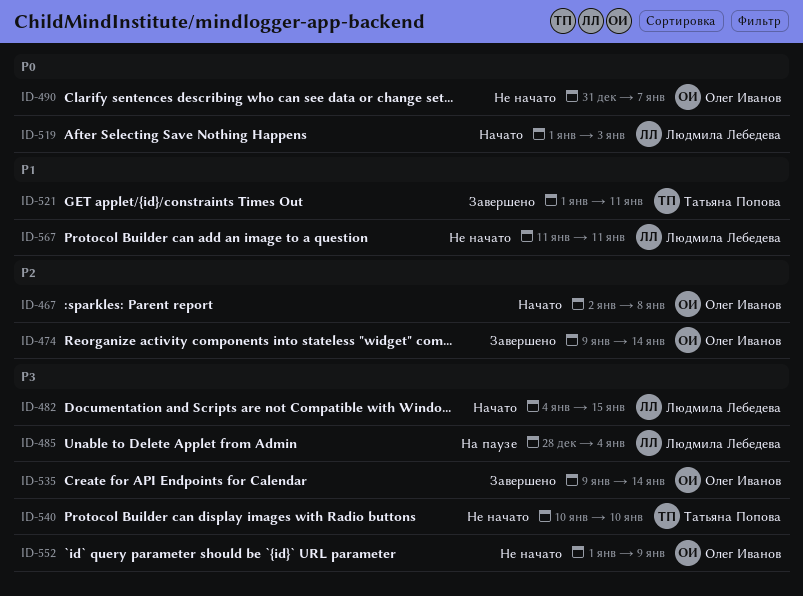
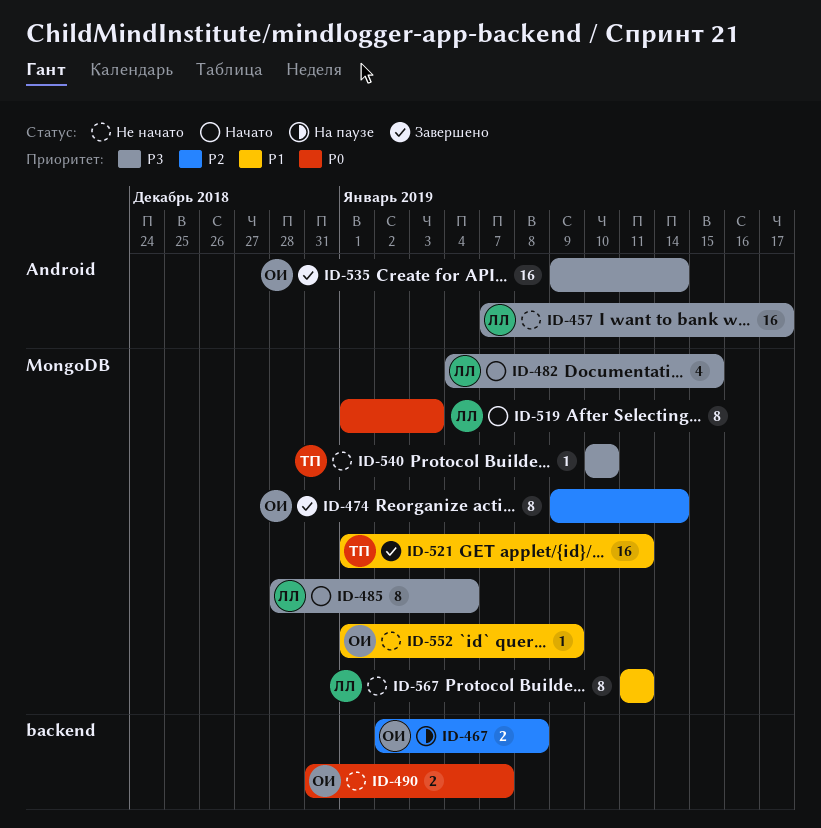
ID-457: none -> present
ID-467, status: Начато -> На паузе
ID-485, status: На паузе -> Начато
ID-552, priority: P3 -> P1

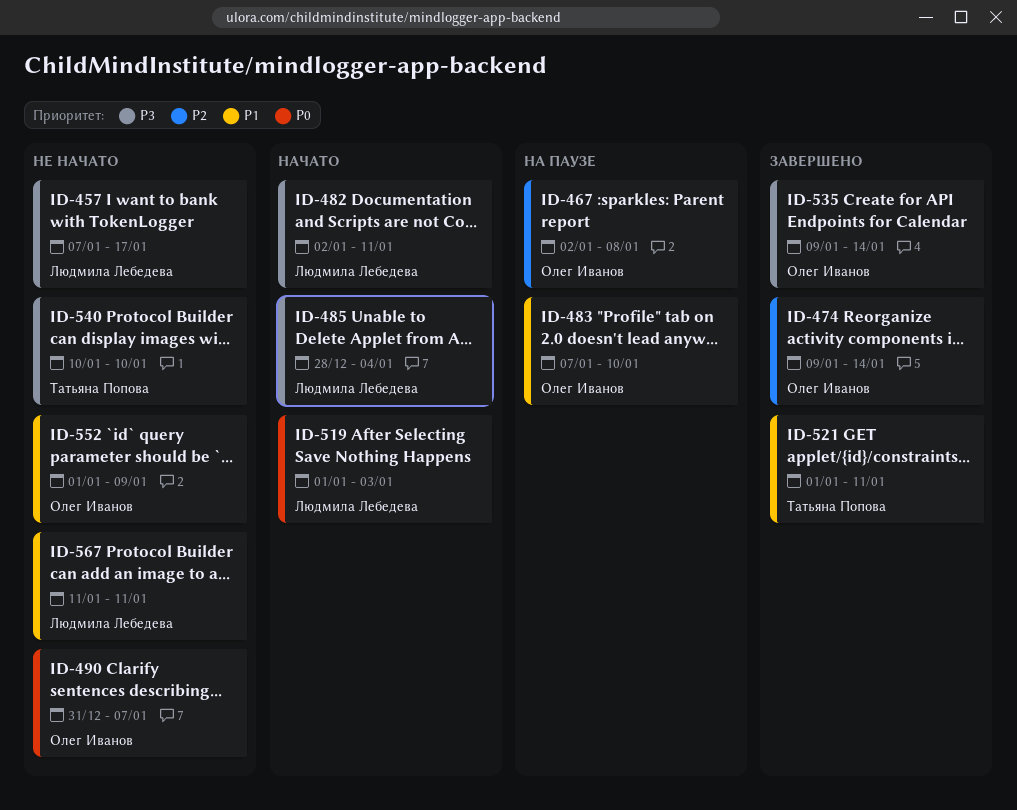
ID-482, start: Jan 4 -> Jan 2
ID-482, due: Jan 15 -> Jan 11
ID-483: none -> present

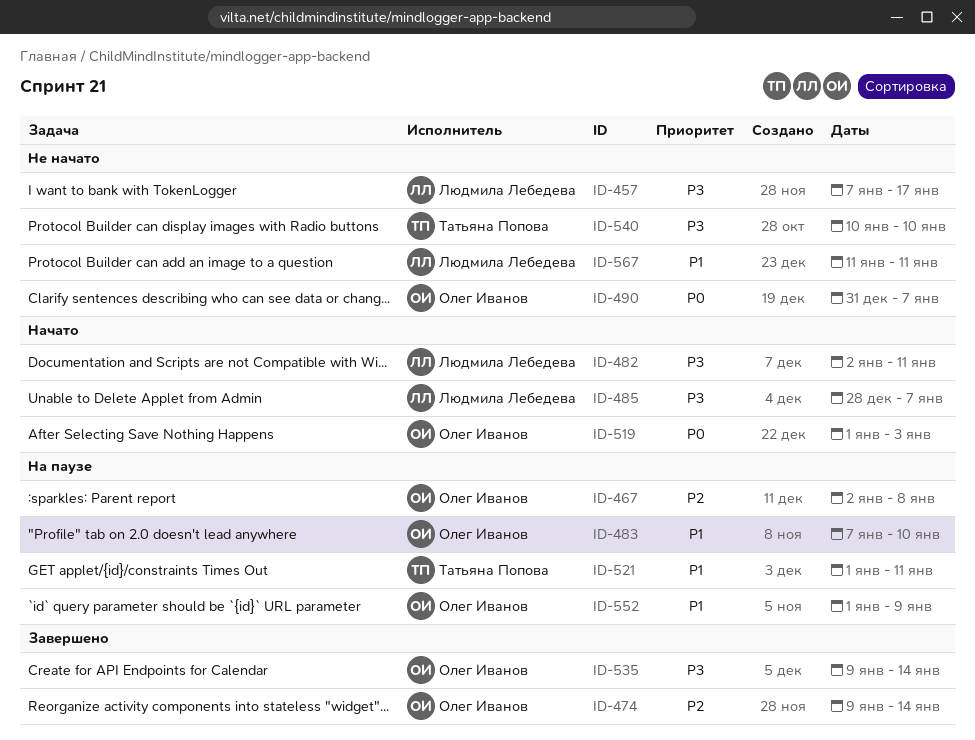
ID-485, due: Jan 4 -> Jan 7
ID-519, owner: Людмила Лебедева -> Олег Иванов
ID-521, status: Завершено -> На паузе
ID-552, status: Не начато -> На паузе

